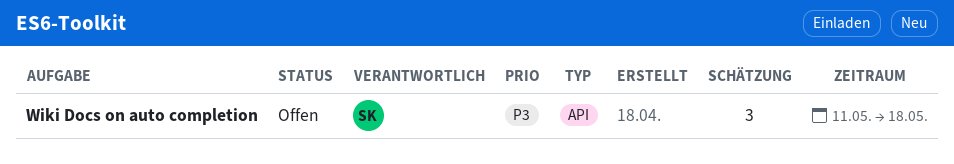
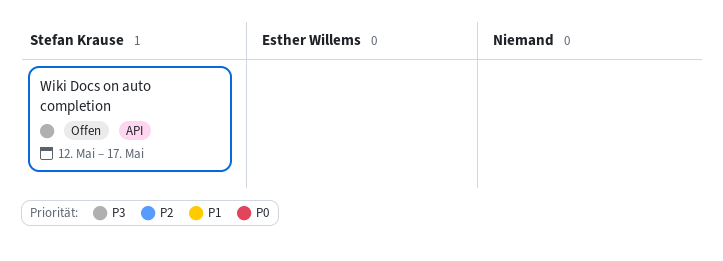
Wiki Docs on auto completion, start: May 11 -> May 12
Wiki Docs on auto completion, due: May 18 -> May 17

